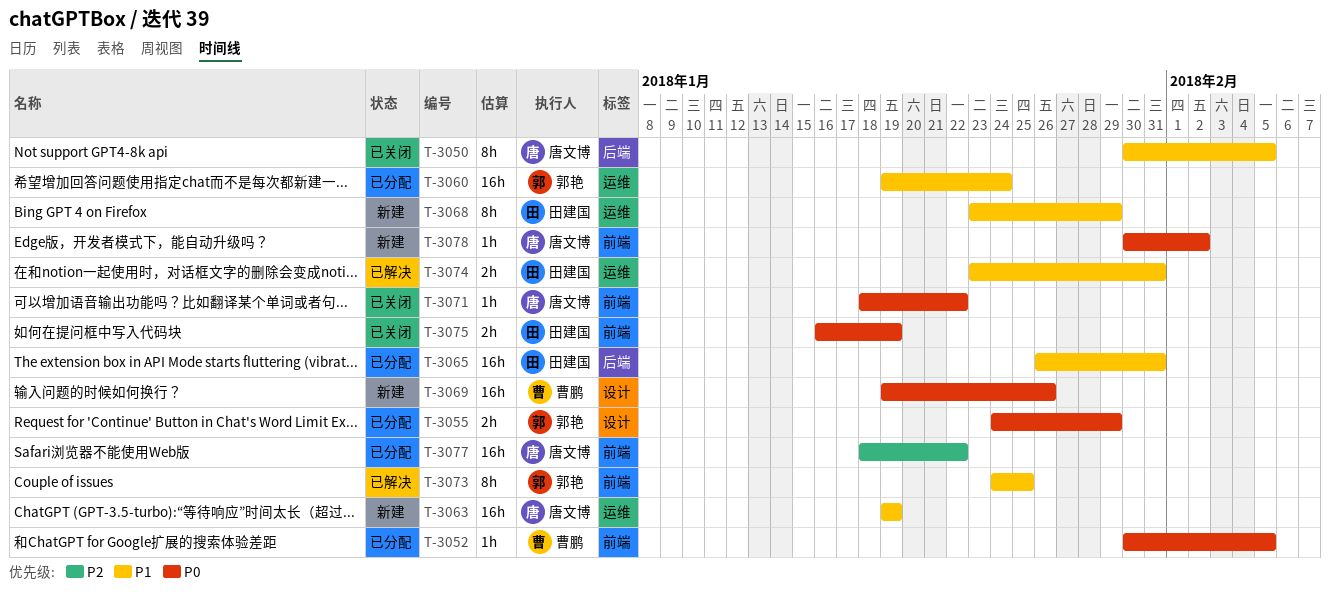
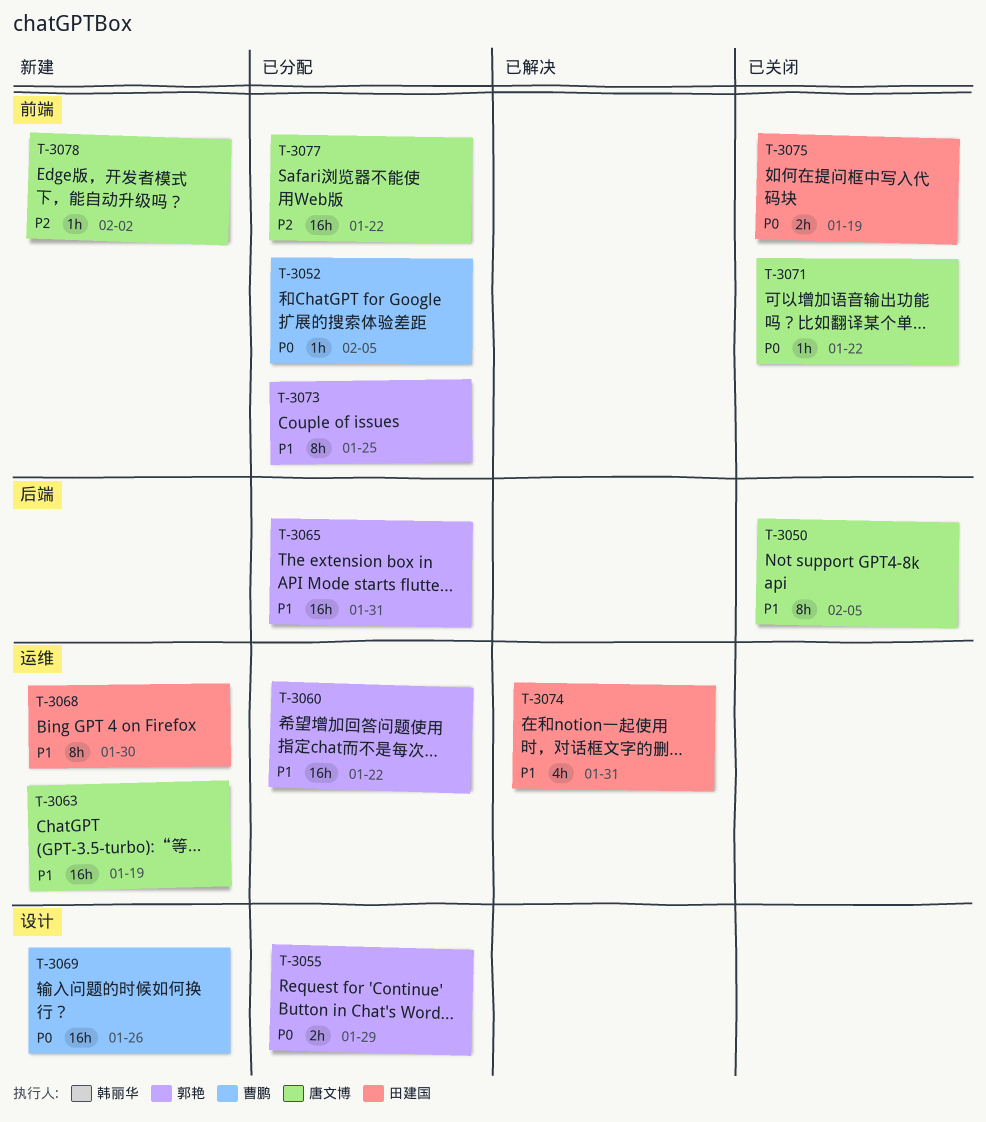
T-3060, due: Jan 24 -> Jan 22
T-3065, owner: 田建国 -> 郭艳
T-3068, due: Jan 29 -> Jan 30
T-3073, status: 已解决 -> 已分配
T-3074, estimate: 2h -> 4h
T-3078, priority: P0 -> P2

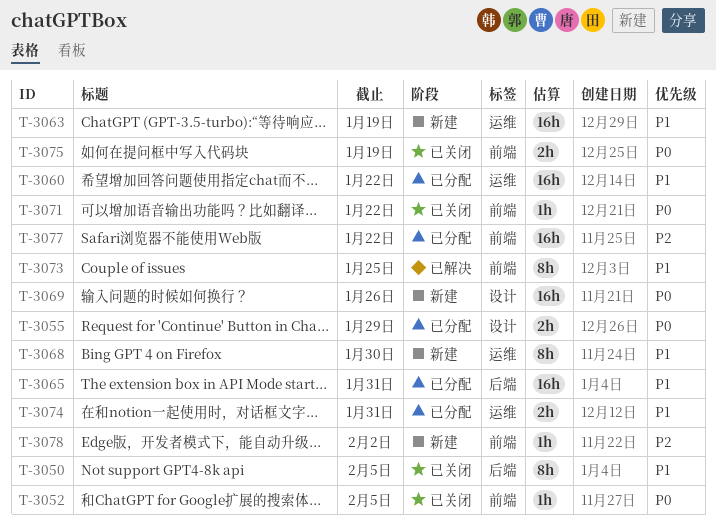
T-3052, status: 已分配 -> 已关闭
T-3073, status: 已分配 -> 已解决
T-3074, status: 已解决 -> 已分配
T-3074, estimate: 4h -> 2h

